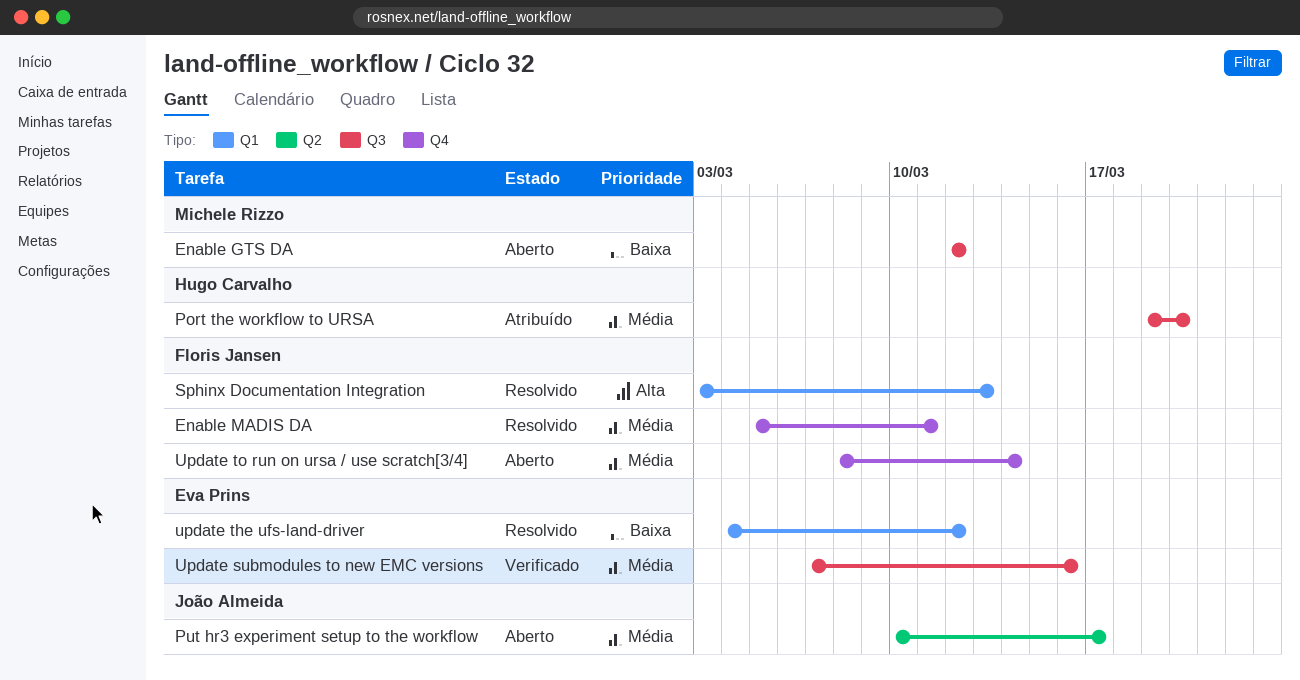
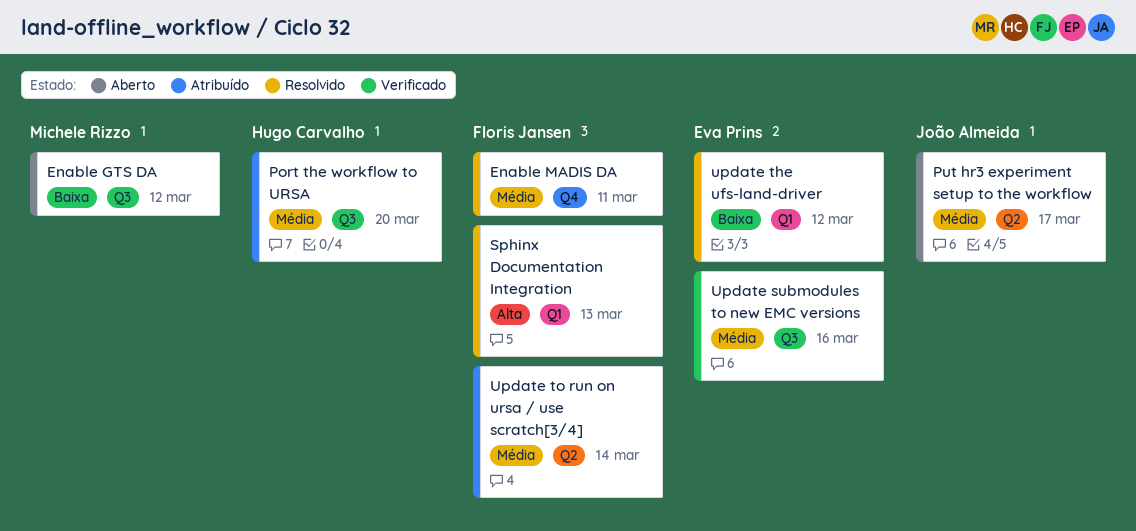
Update to run on ursa / use scratch[3/4], status: Aberto -> Atribuído
Update to run on ursa / use scratch[3/4], label: Q4 -> Q2

